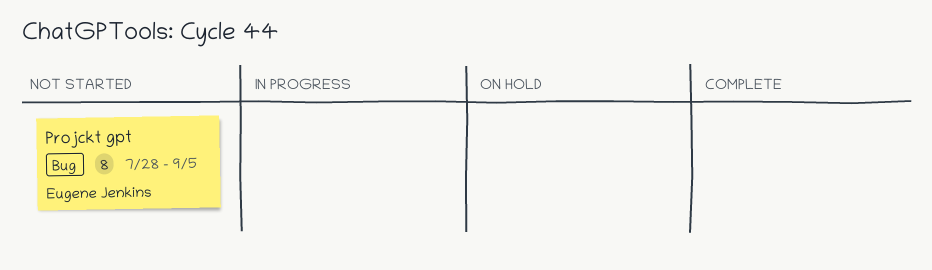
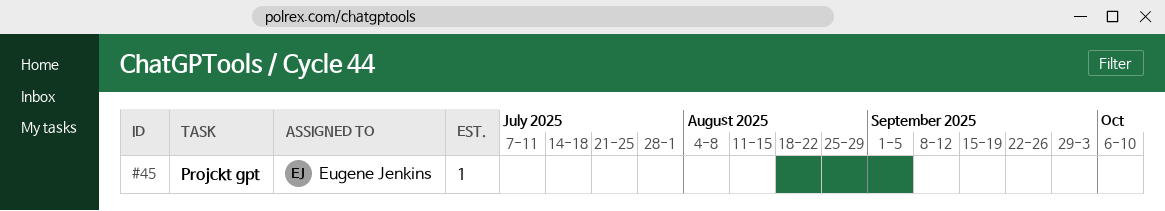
Projckt gpt, estimate: 8 -> 1
Projckt gpt, start: Jul 28 -> Aug 18

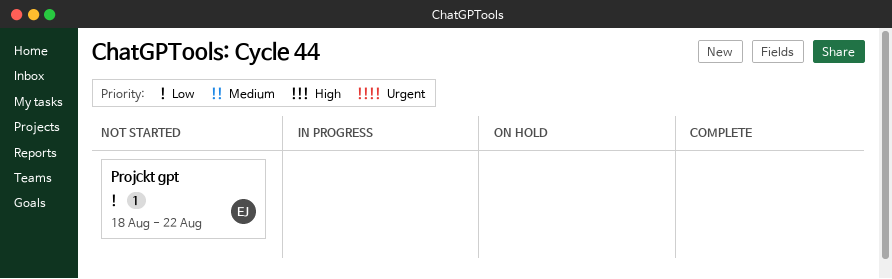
Projckt gpt, due: Sep 5 -> Aug 22

